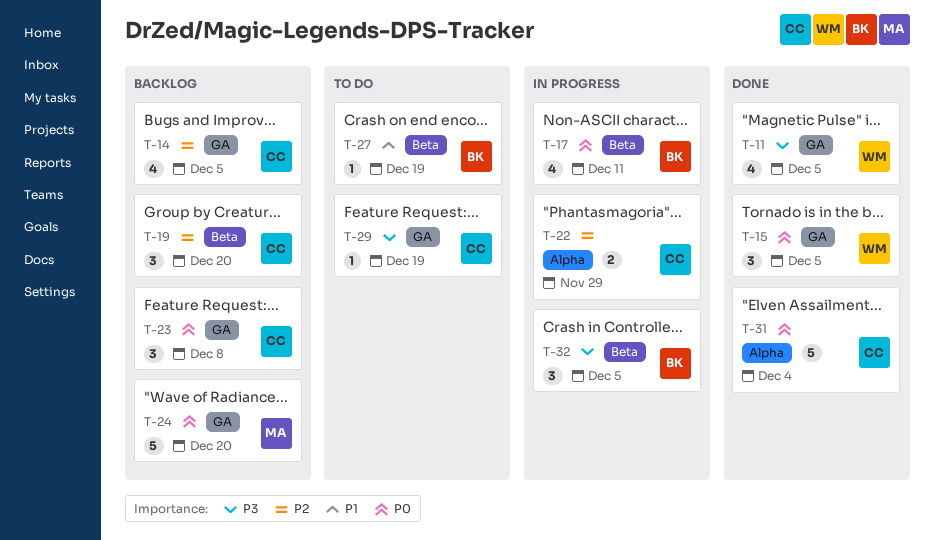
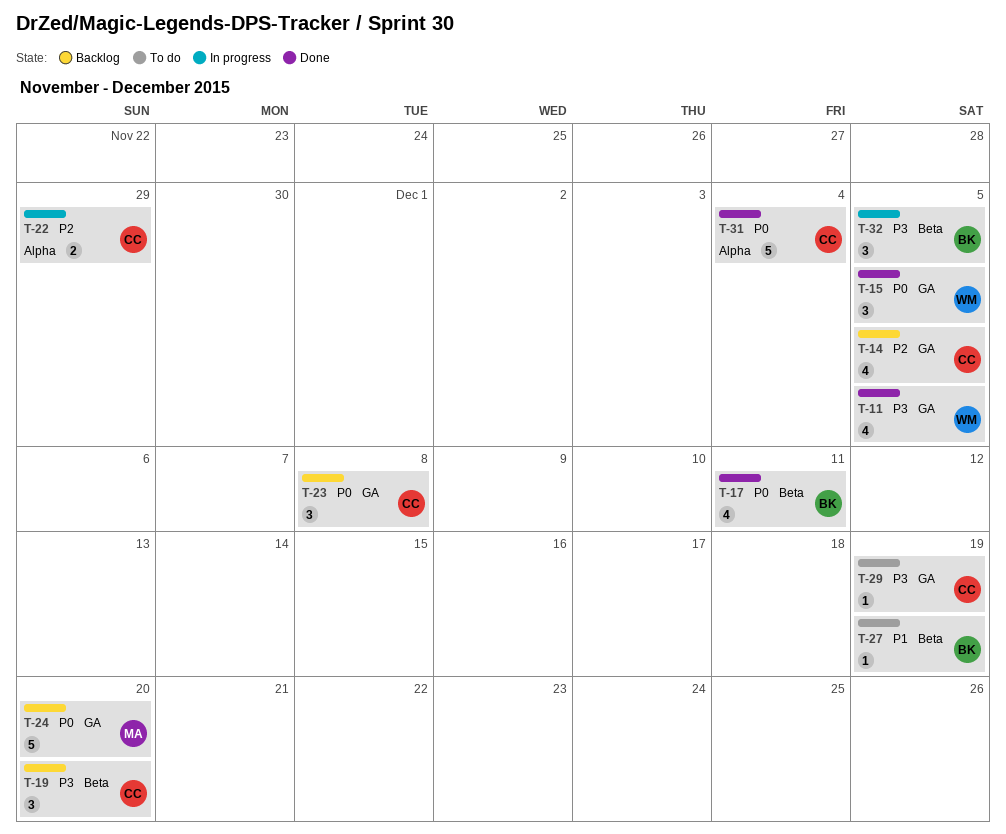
T-17, status: In progress -> Done
T-19, priority: P2 -> P3

